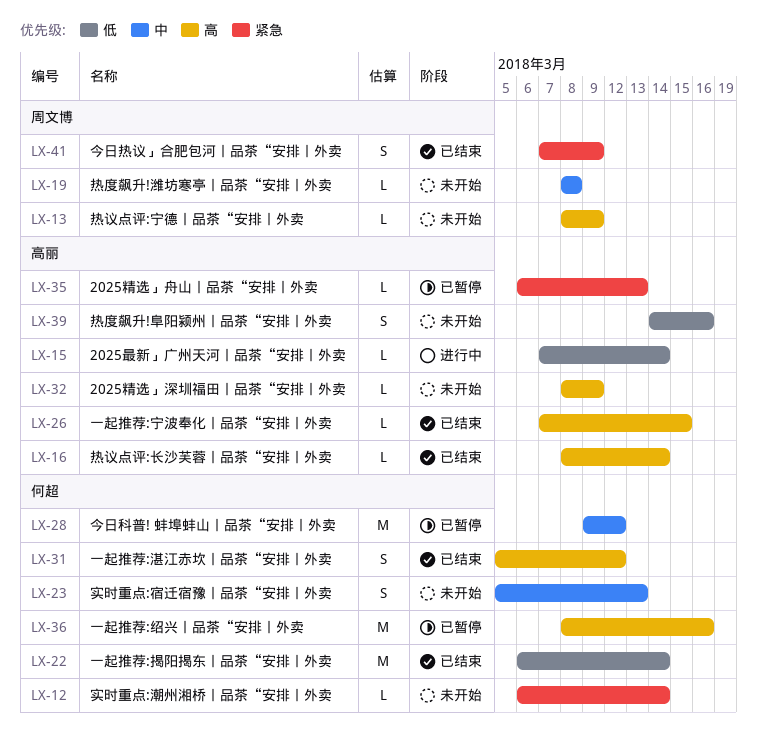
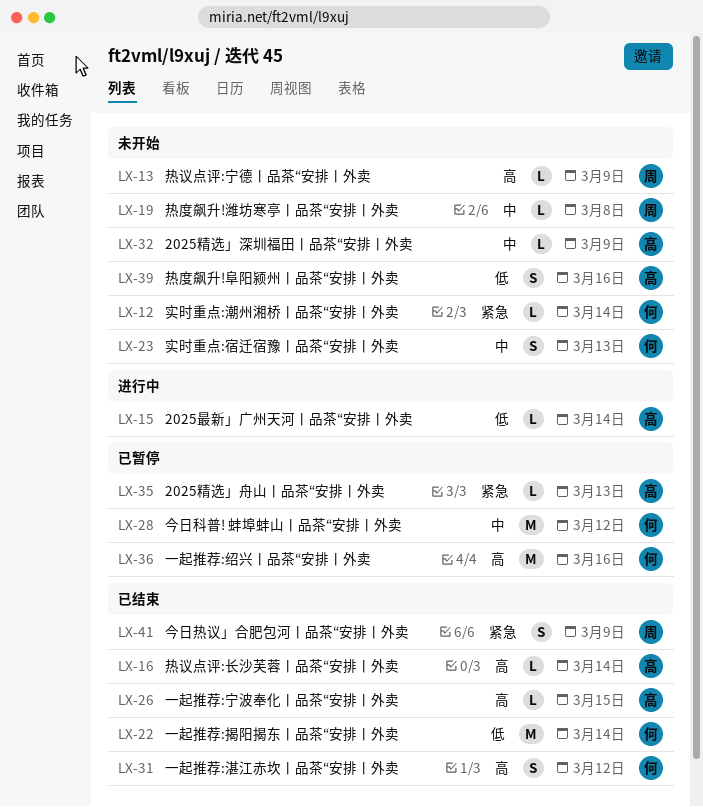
LX-32, priority: 高 -> 中

